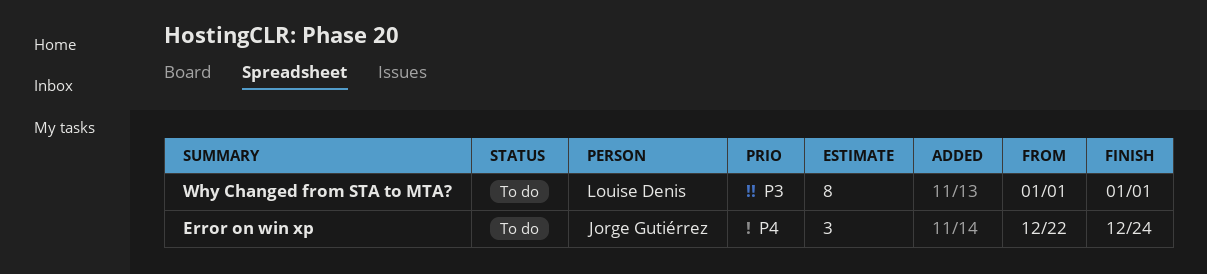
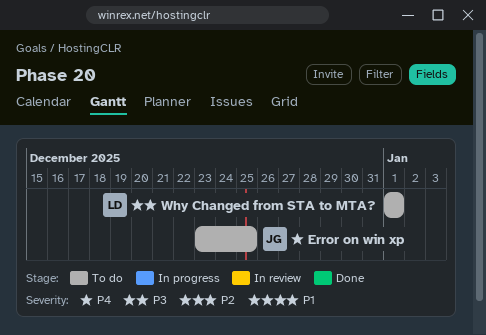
Error on win xp, start: Dec 22 -> Dec 23
Error on win xp, due: Dec 24 -> Dec 25

